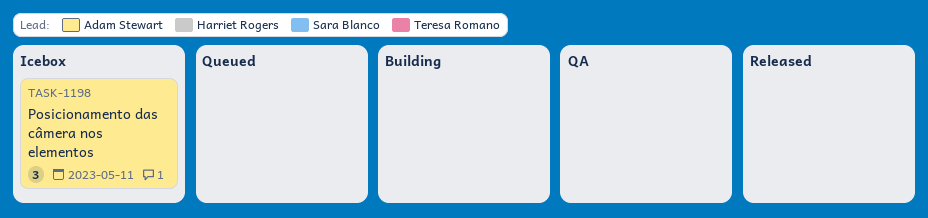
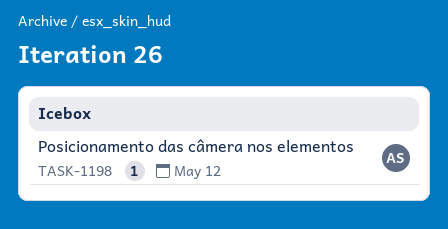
TASK-1198, estimate: 3 -> 1
TASK-1198, due: May 11 -> May 12

